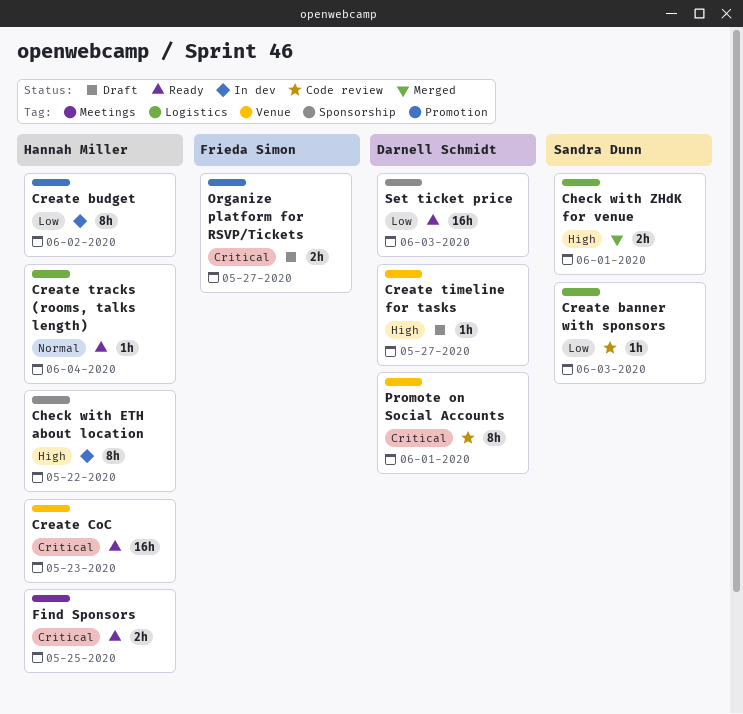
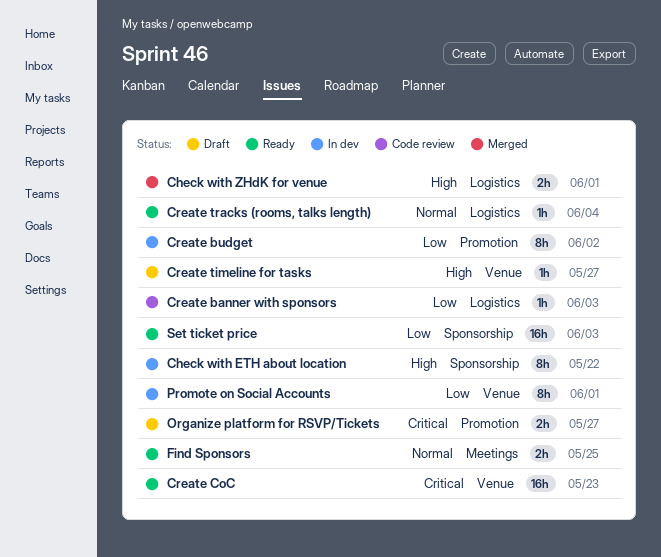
Find Sponsors, priority: Critical -> Normal
Promote on Social Accounts, status: Code review -> In dev
Promote on Social Accounts, priority: Critical -> Low

